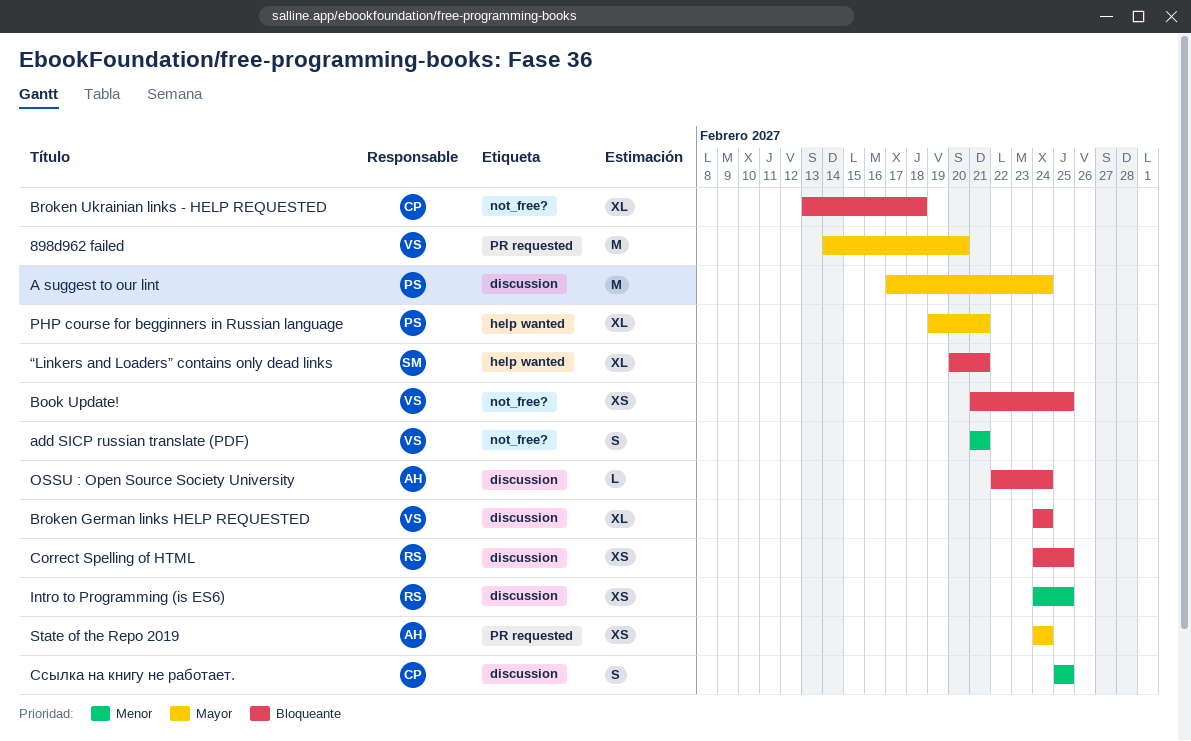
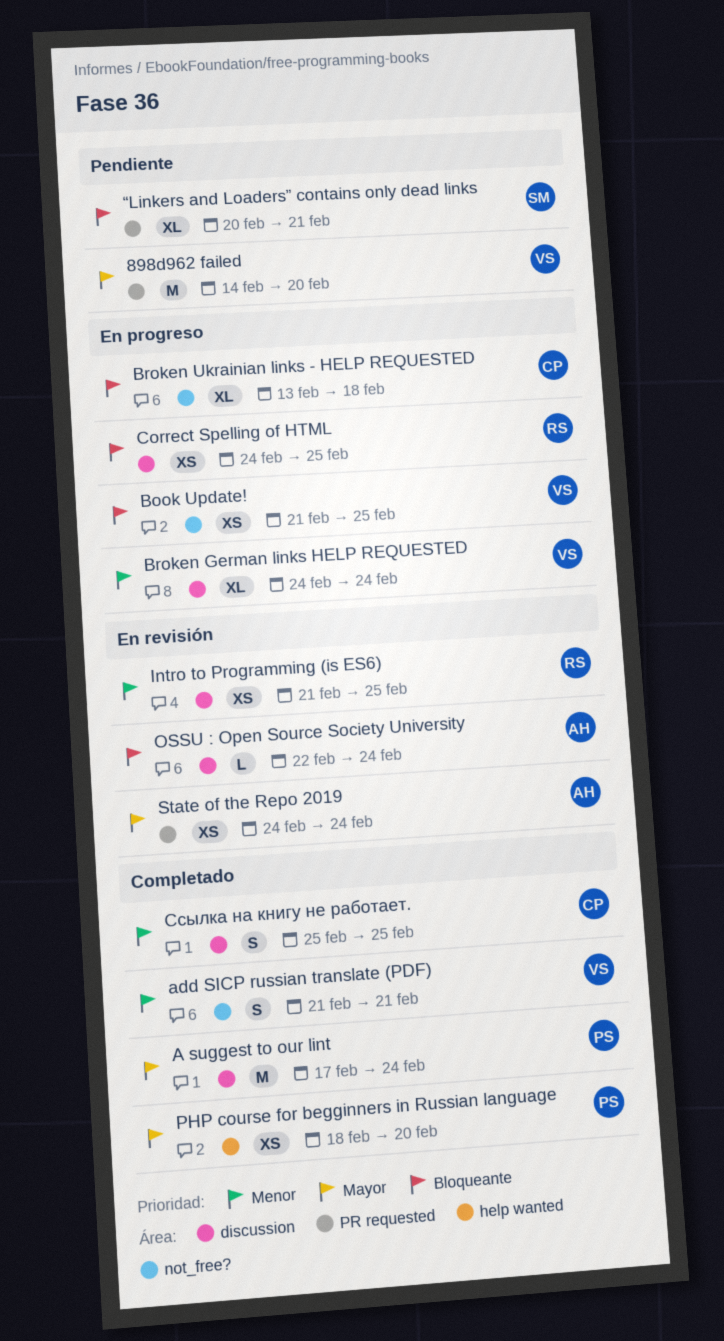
Broken German links HELP REQUESTED, priority: Bloqueante -> Menor
Intro to Programming (is ES6), start: Feb 24 -> Feb 21
PHP course for begginners in Russian language, estimate: XL -> XS
PHP course for begginners in Russian language, start: Feb 19 -> Feb 18
PHP course for begginners in Russian language, due: Feb 21 -> Feb 20
“Linkers and Loaders” contains only dead links, label: help wanted -> PR requested

